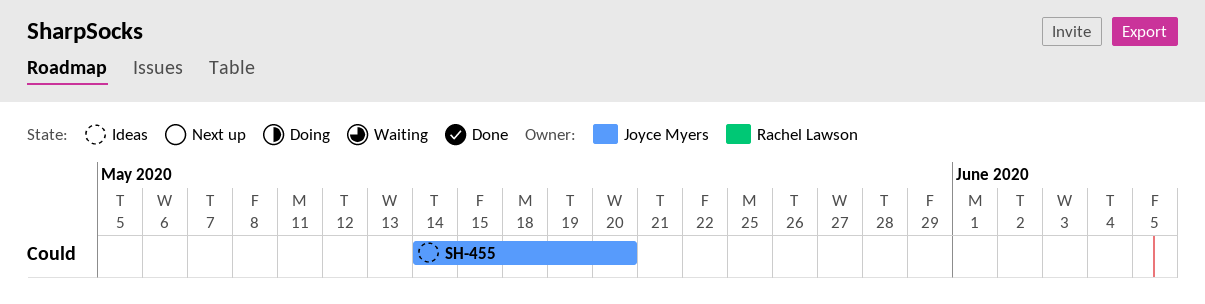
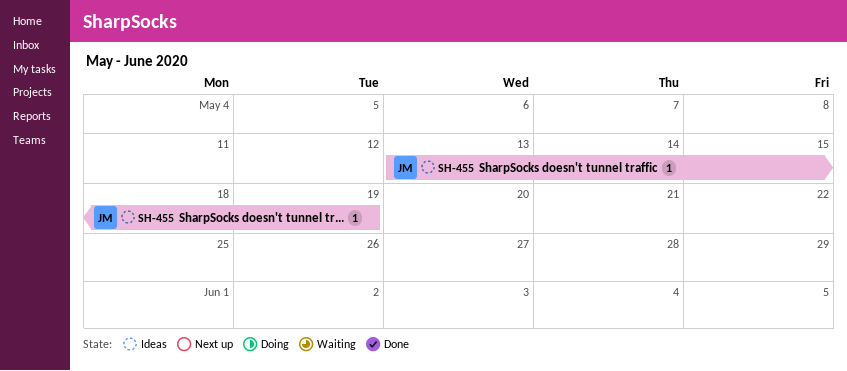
SH-455, start: May 14 -> May 13
SH-455, due: May 20 -> May 19

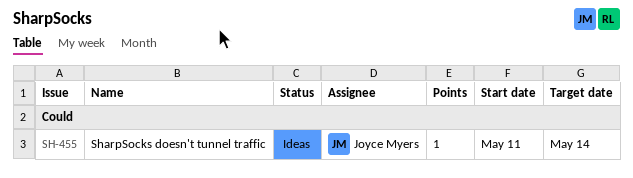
SH-455, start: May 13 -> May 11
SH-455, due: May 19 -> May 14

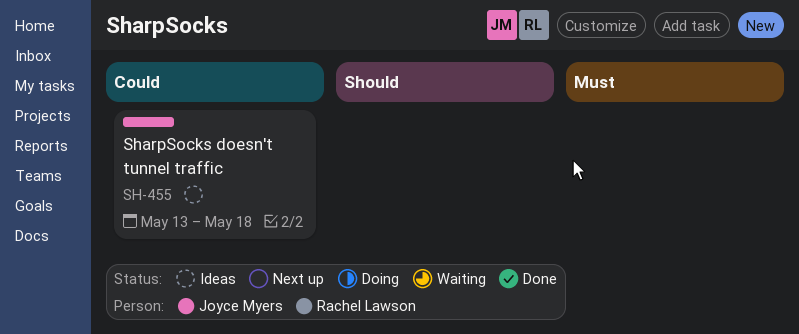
SH-455, start: May 11 -> May 13
SH-455, due: May 14 -> May 18

